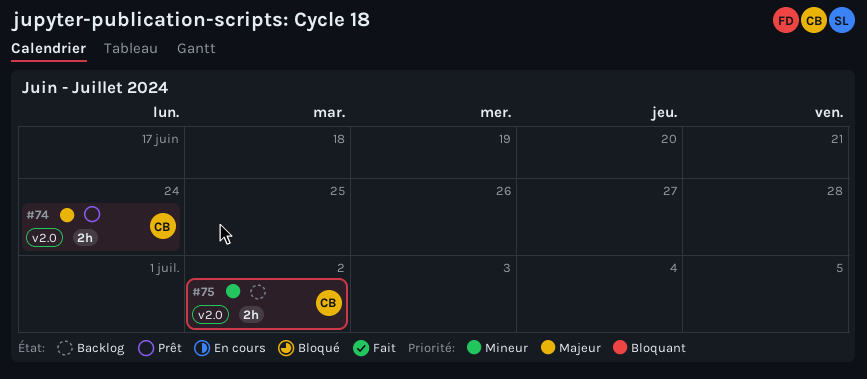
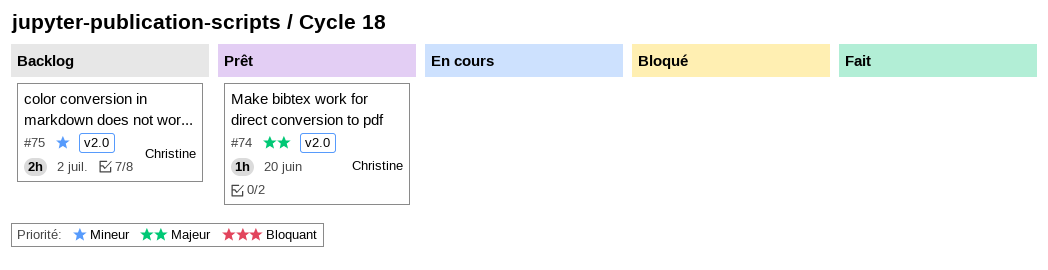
#74, estimate: 2h -> 1h
#74, due: Jun 24 -> Jun 20

